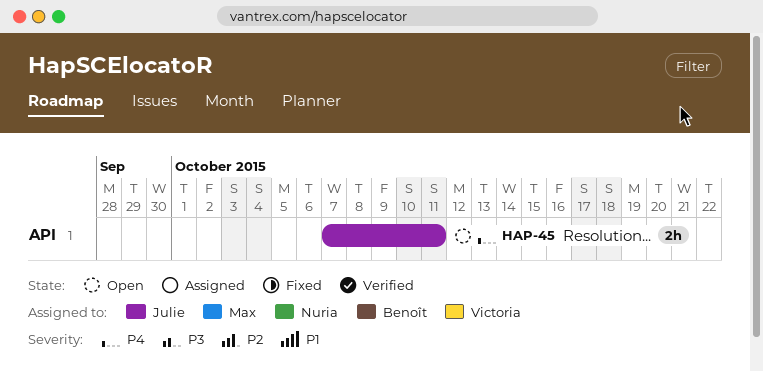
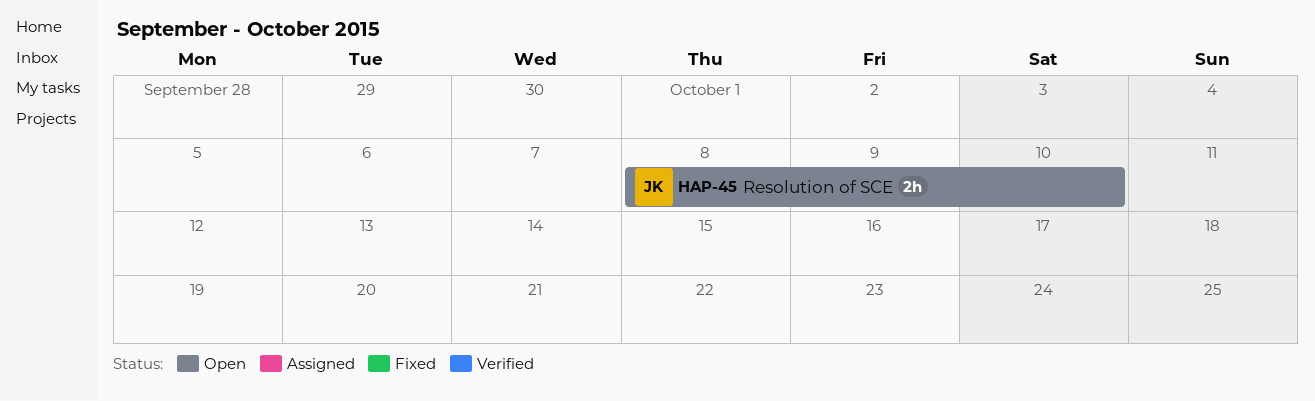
HAP-45, start: Oct 7 -> Oct 8
HAP-45, due: Oct 11 -> Oct 10

